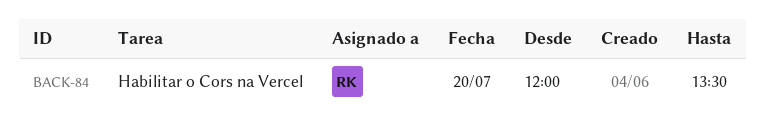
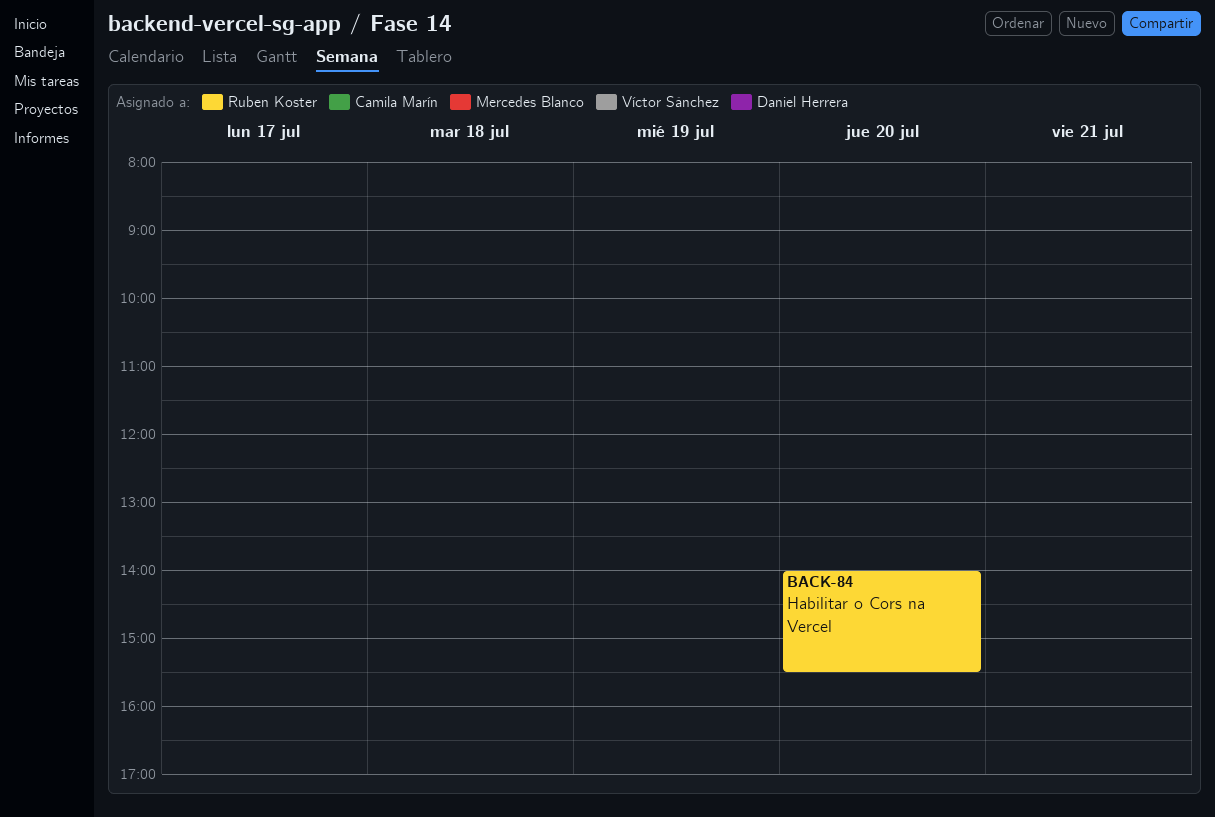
BACK-84, begins: 12:00 -> 14:00
BACK-84, ends: 13:30 -> 15:30

